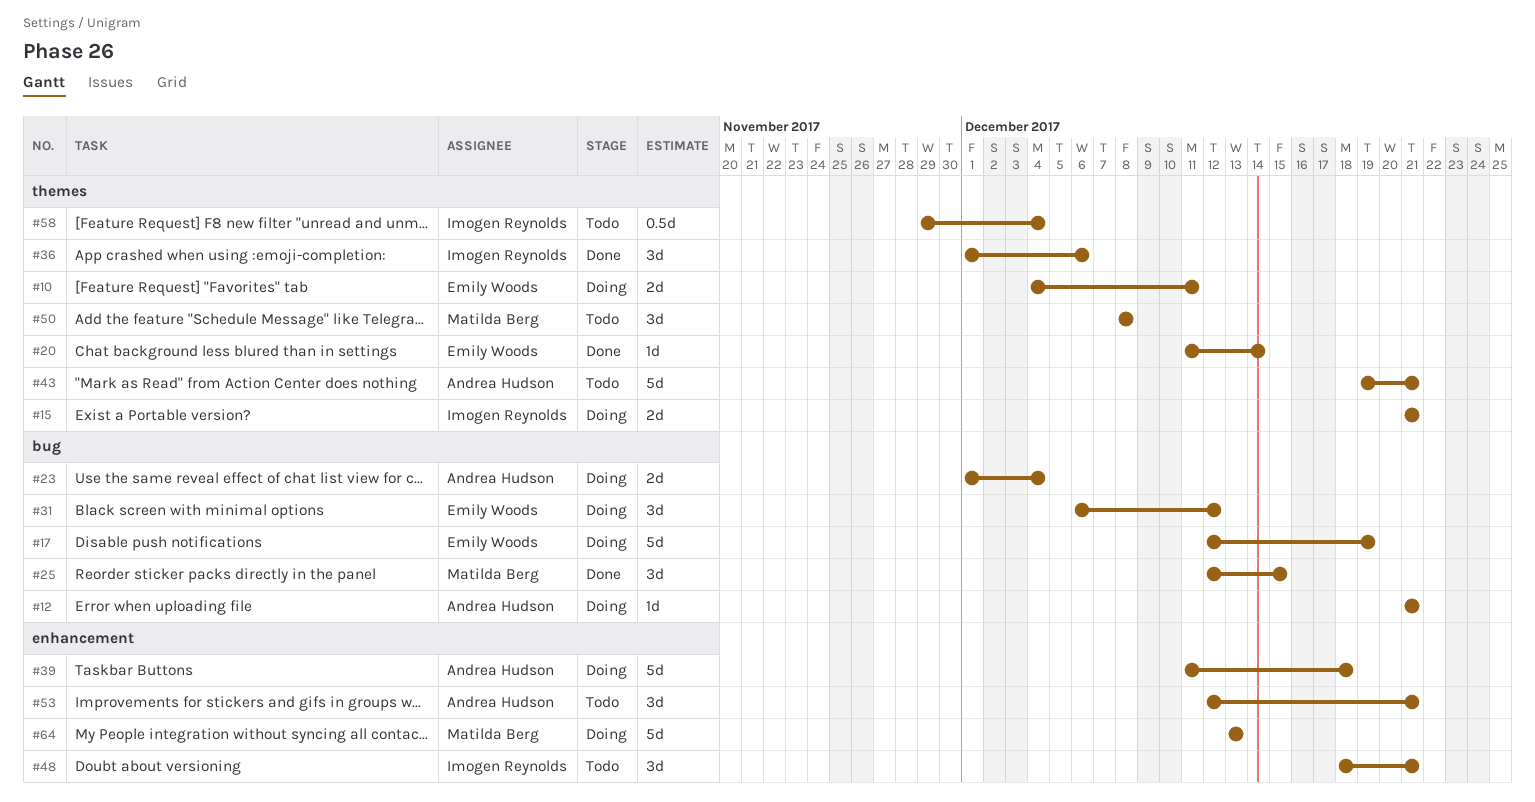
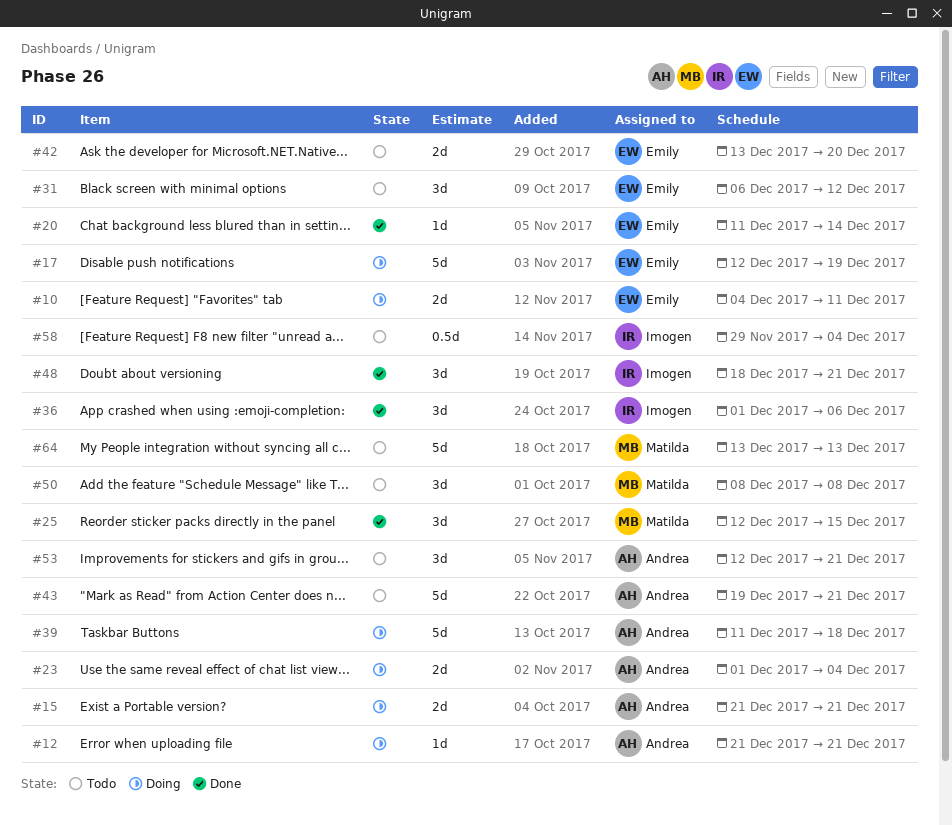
#15, owner: Imogen Reynolds -> Andrea Hudson
#31, status: Doing -> Todo
#42: none -> present
#48, status: Todo -> Done
#64, status: Doing -> Todo

